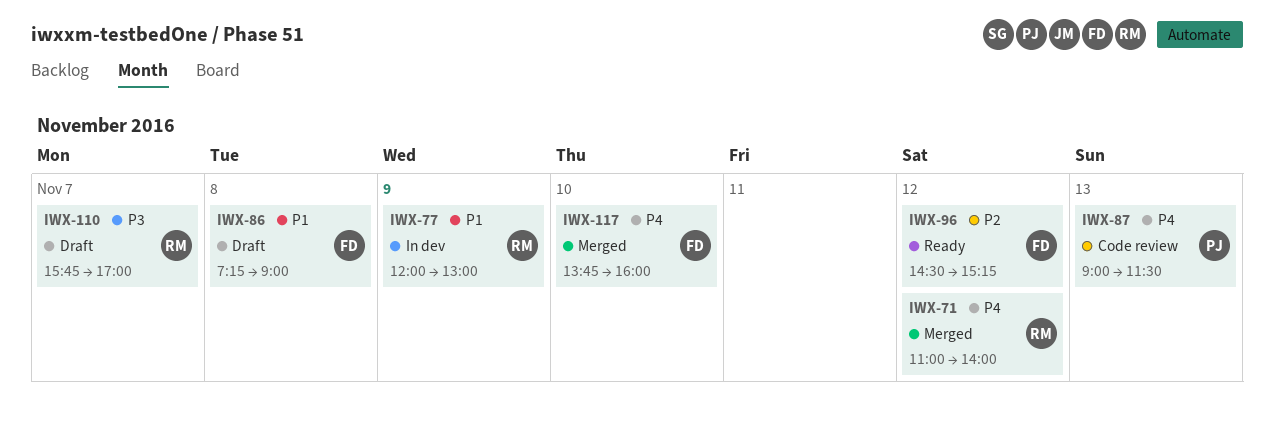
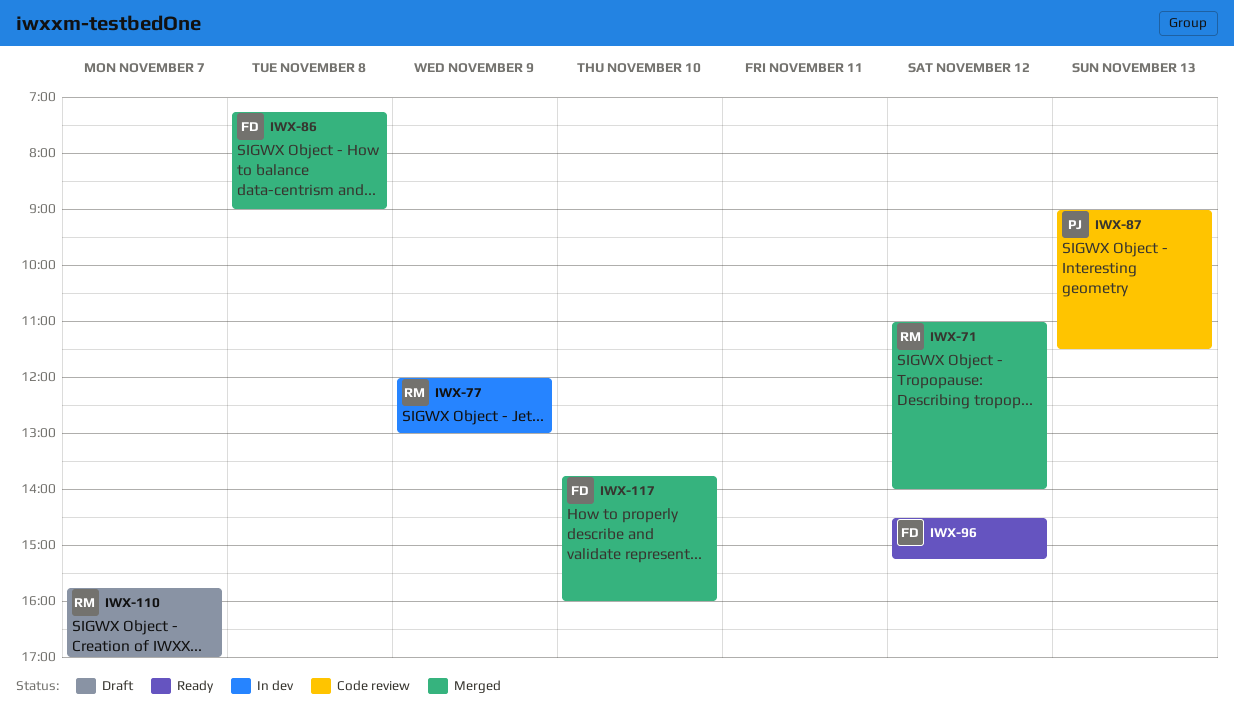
IWX-86, status: Draft -> Merged

